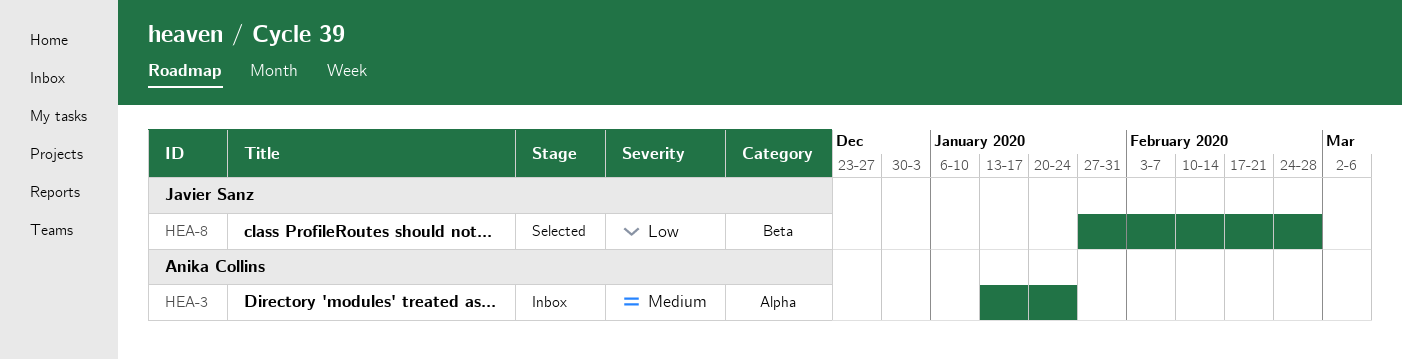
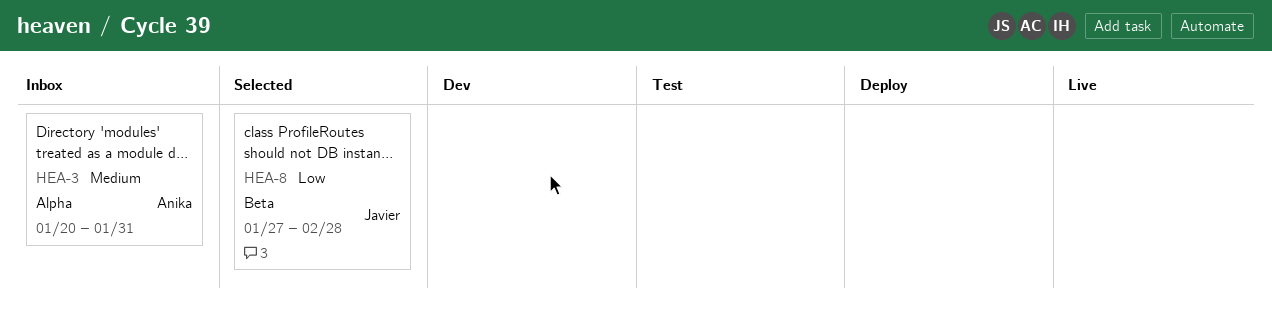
HEA-3, start: Jan 13 -> Jan 20
HEA-3, due: Jan 24 -> Jan 31

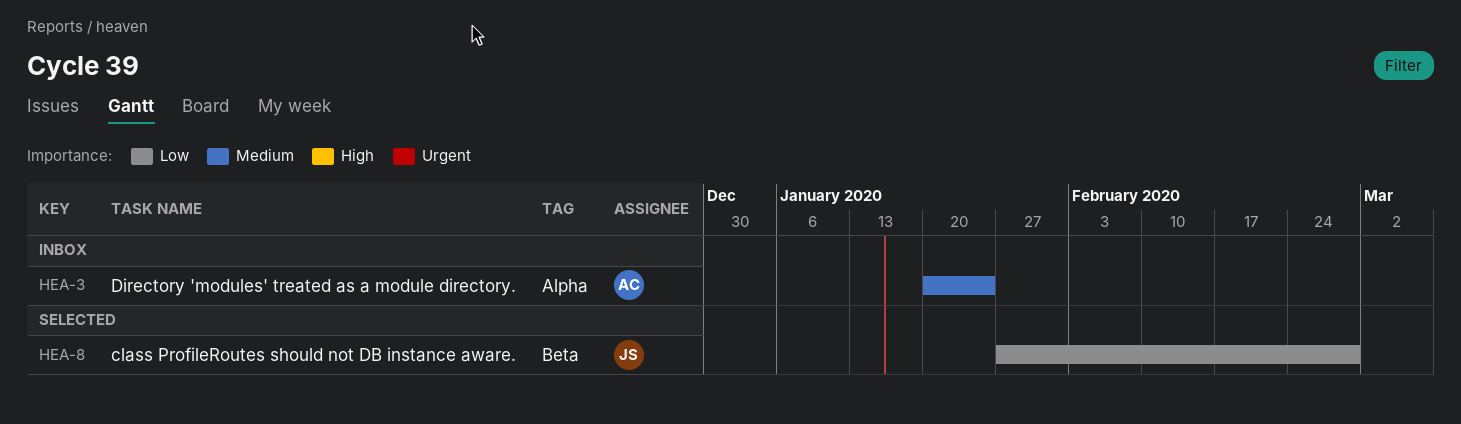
HEA-3, due: Jan 31 -> Jan 24

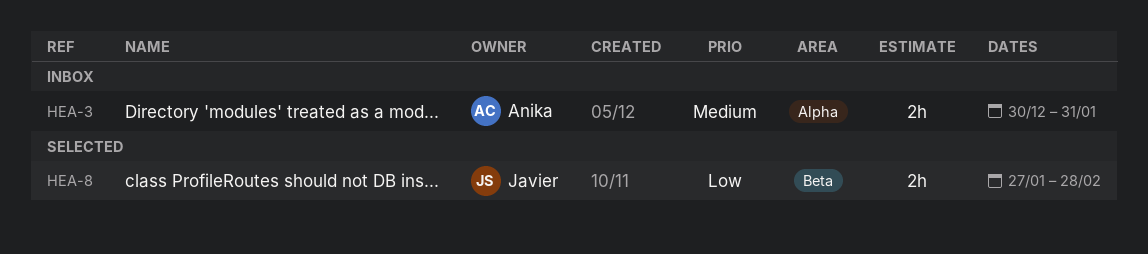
HEA-3, start: Jan 20 -> Dec 30
HEA-3, due: Jan 24 -> Jan 31

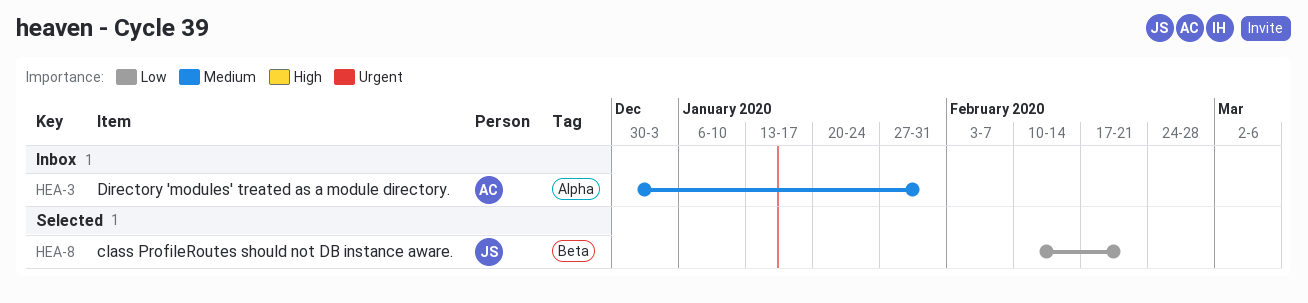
HEA-8, start: Jan 27 -> Feb 10
HEA-8, due: Feb 28 -> Feb 21

